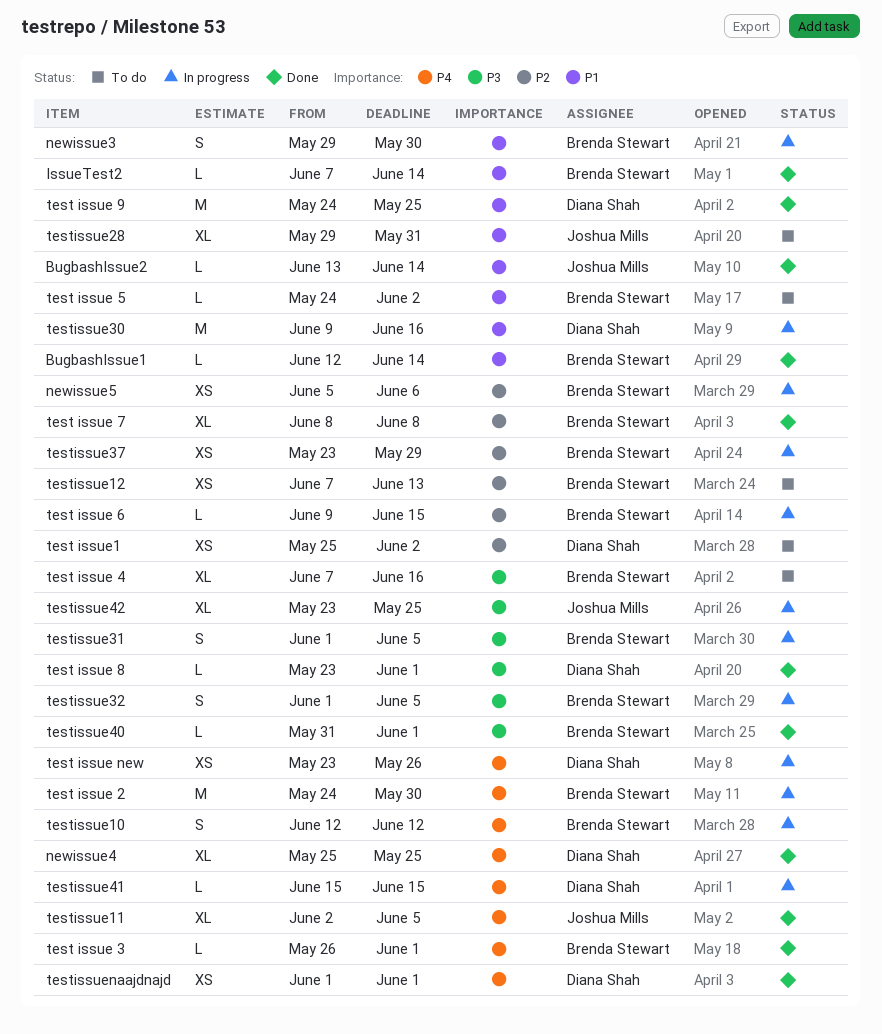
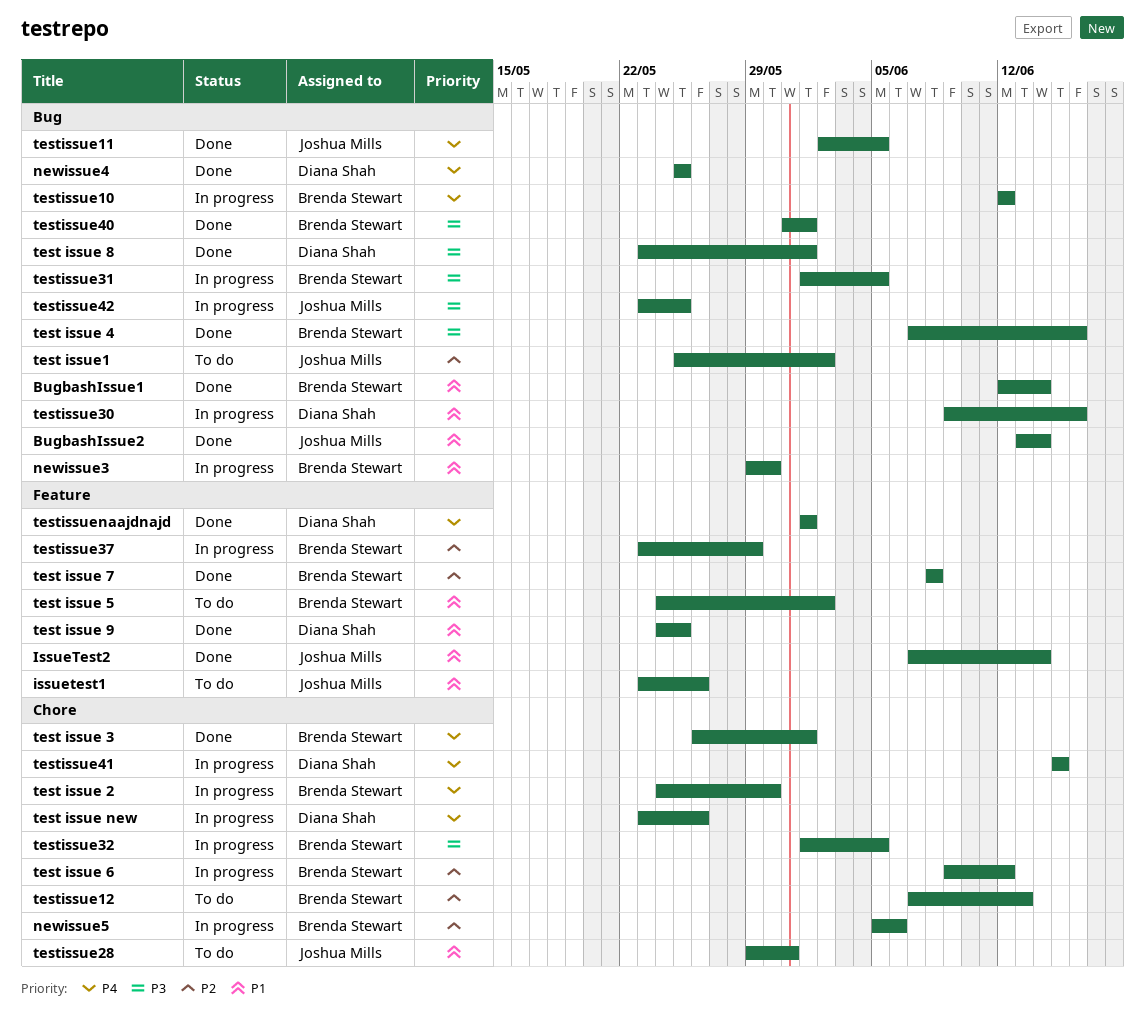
issuetest1: none -> present
IssueTest2, owner: Brenda Stewart -> Joshua Mills
test issue 4, status: To do -> Done
test issue 6, due: Jun 15 -> Jun 12
test issue1, owner: Diana Shah -> Joshua Mills

